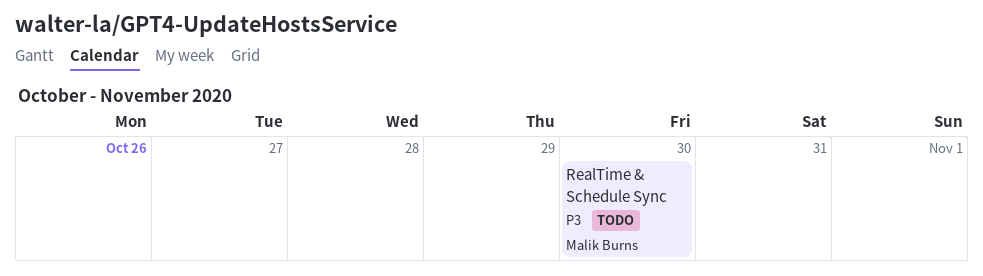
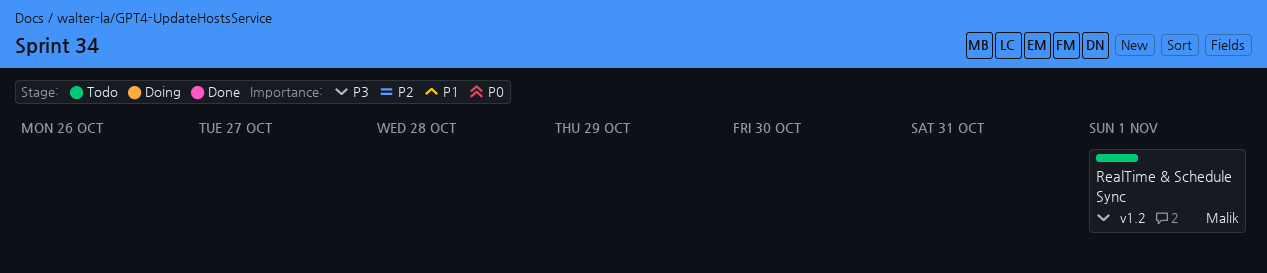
RealTime & Schedule Sync, due: Oct 30 -> Nov 1

